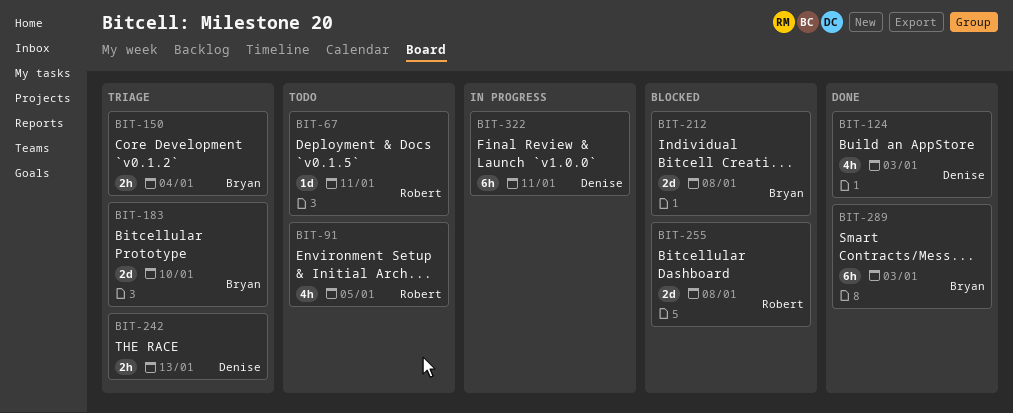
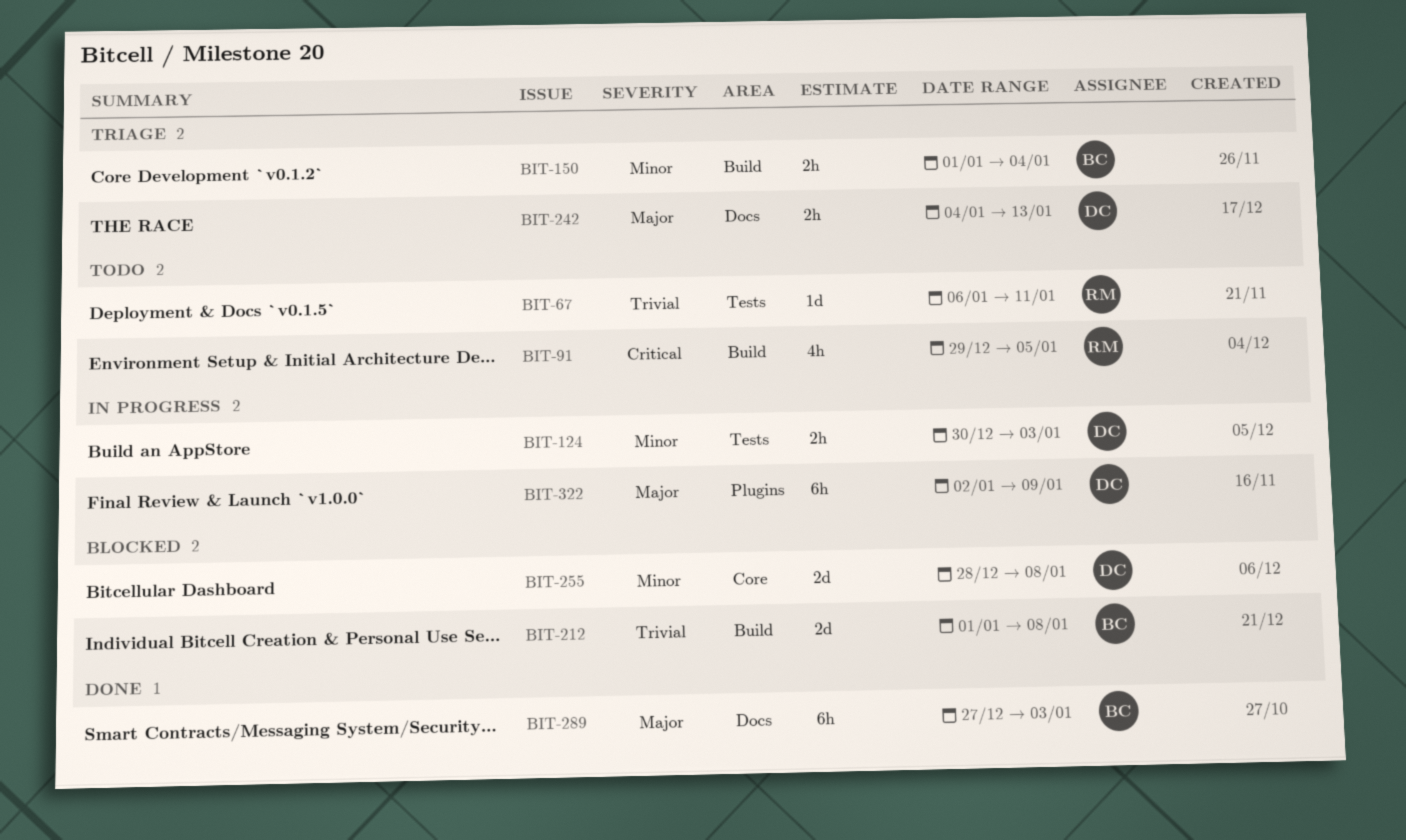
BIT-124, status: Done -> In progress
BIT-124, estimate: 4h -> 2h
BIT-183: present -> none
BIT-255, owner: Robert -> Denise
BIT-322, due: Jan 11 -> Jan 9

